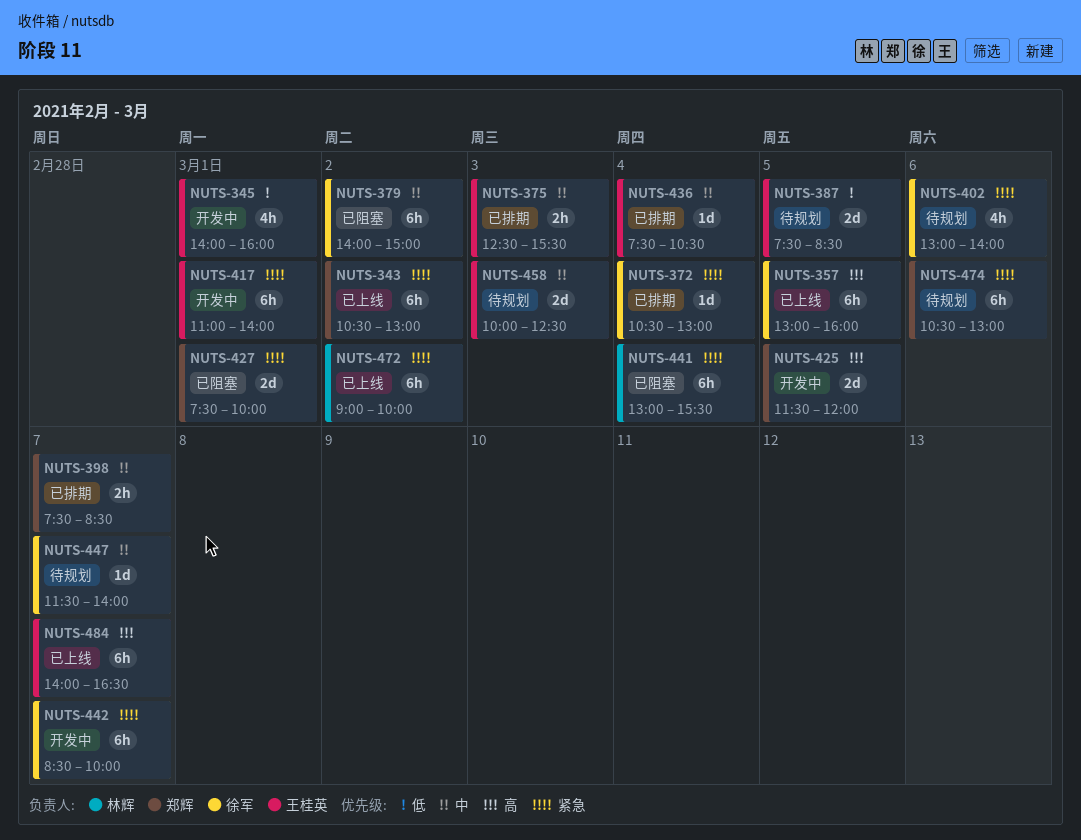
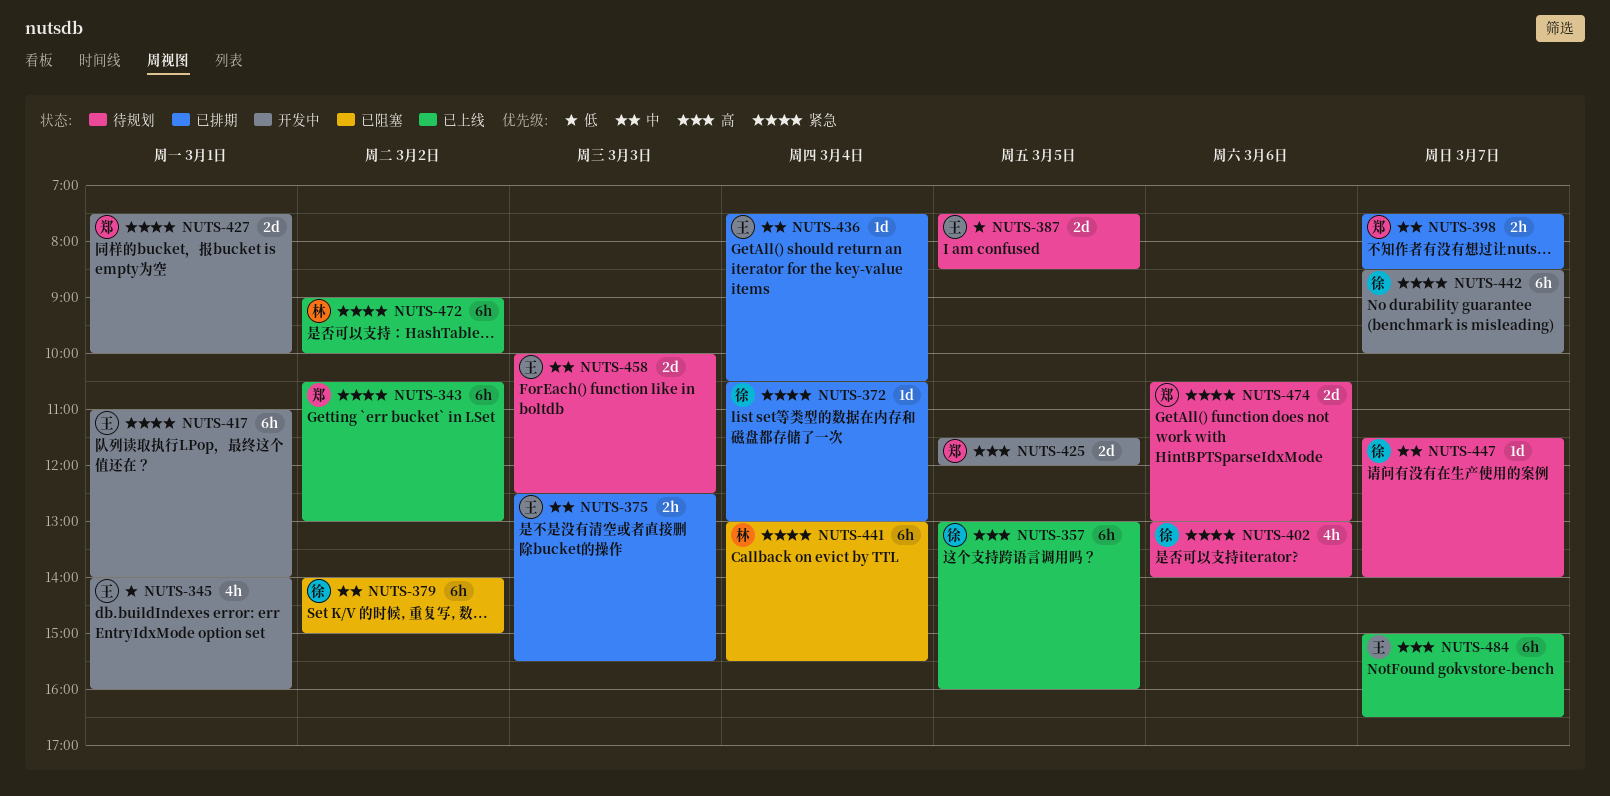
NUTS-427, status: 已阻塞 -> 开发中
NUTS-474, estimate: 6h -> 2d
NUTS-484, begins: 14:00 -> 15:00

